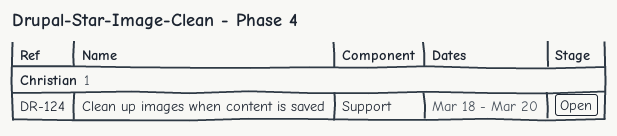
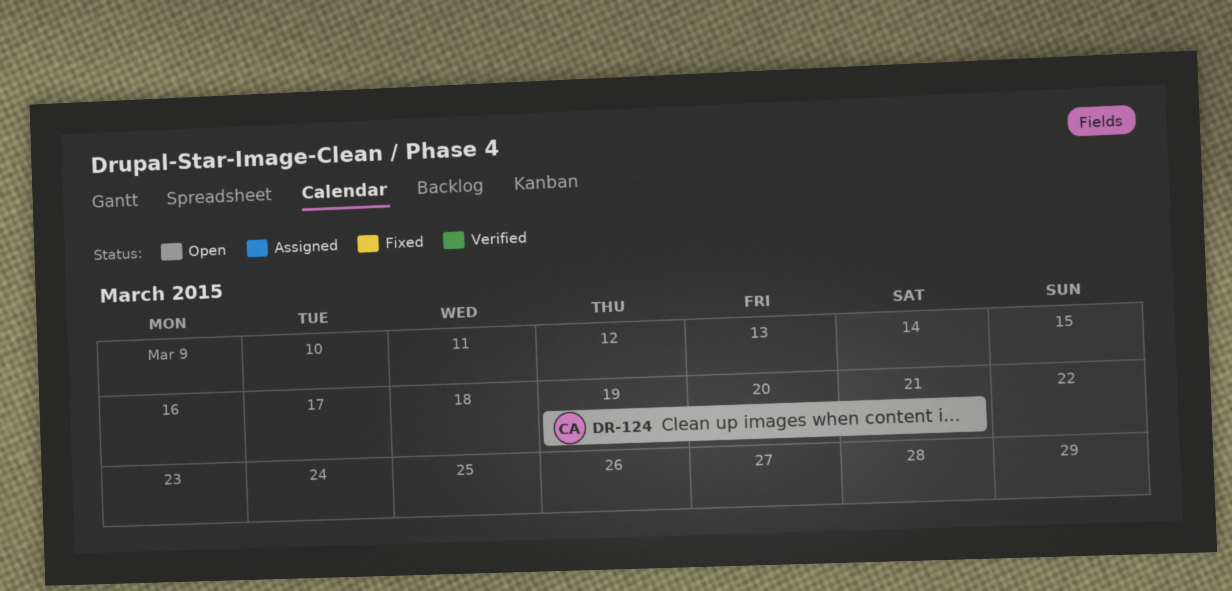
DR-124, start: Mar 18 -> Mar 19
DR-124, due: Mar 20 -> Mar 21

